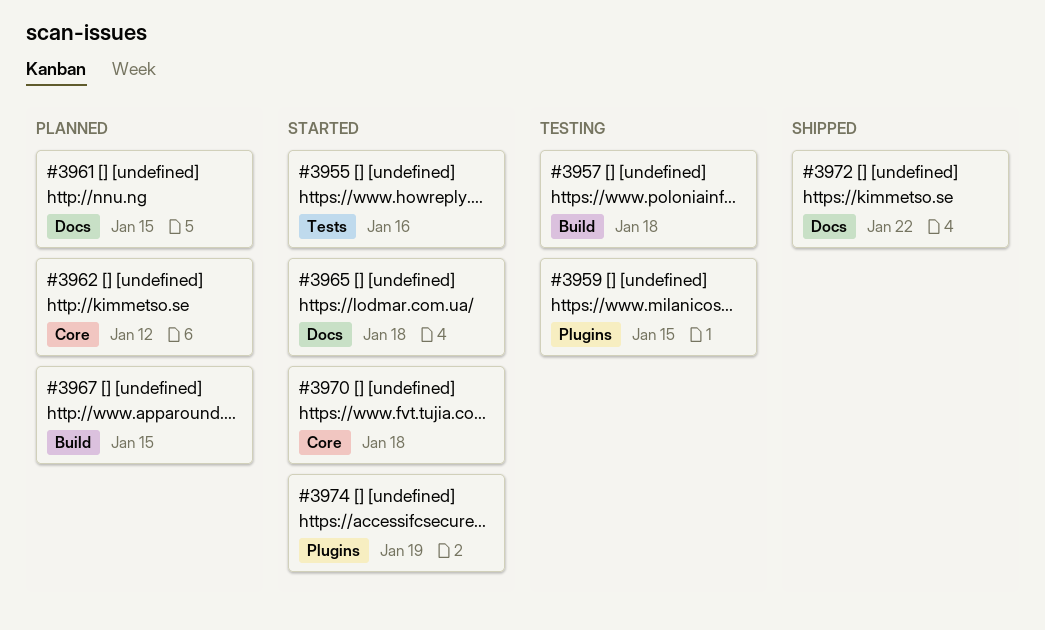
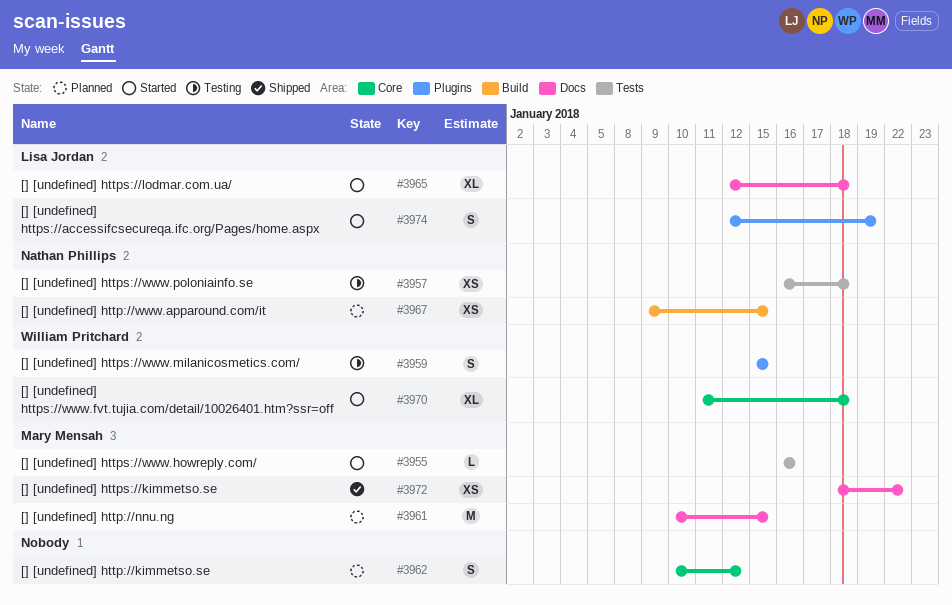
#3957, label: Build -> Tests

